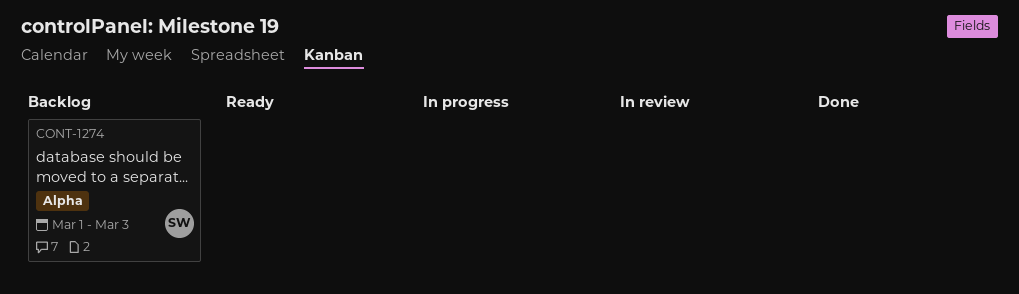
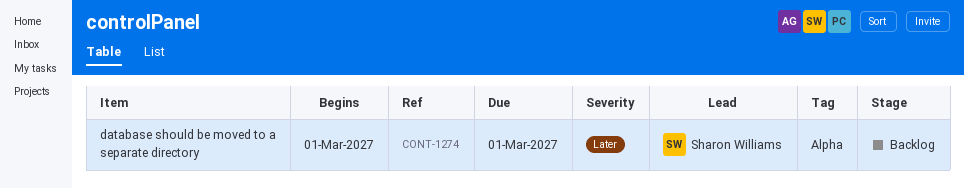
CONT-1274, due: Mar 3 -> Mar 1

